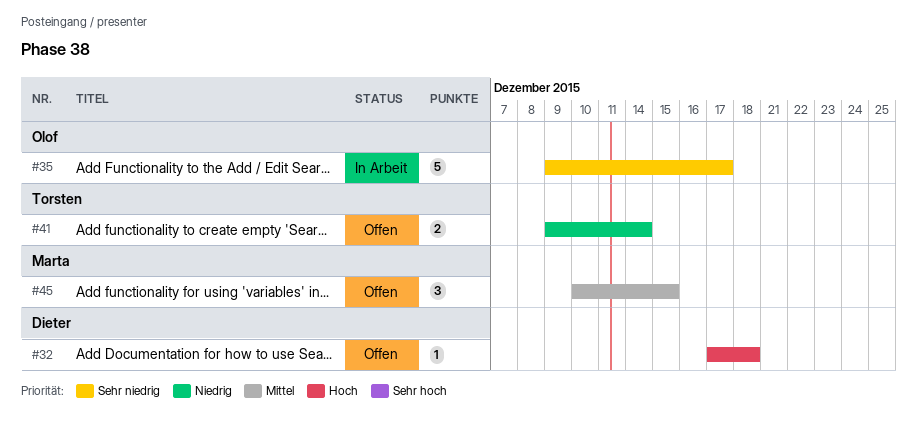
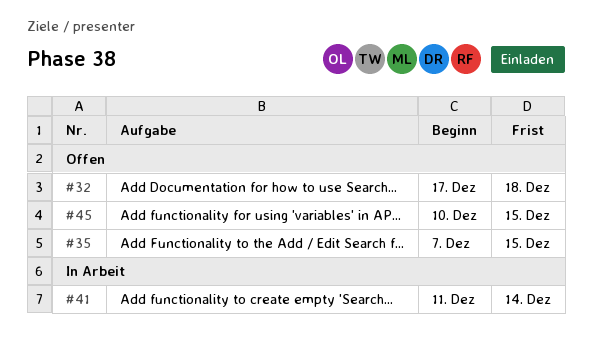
#35, status: In Arbeit -> Offen
#35, start: Dec 9 -> Dec 7
#35, due: Dec 17 -> Dec 15
#41, status: Offen -> In Arbeit
#41, start: Dec 9 -> Dec 11

